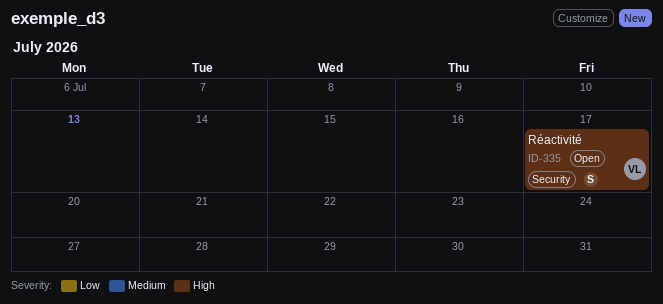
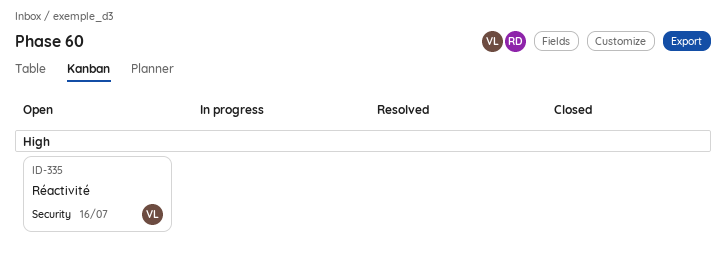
ID-335, due: Jul 17 -> Jul 16

